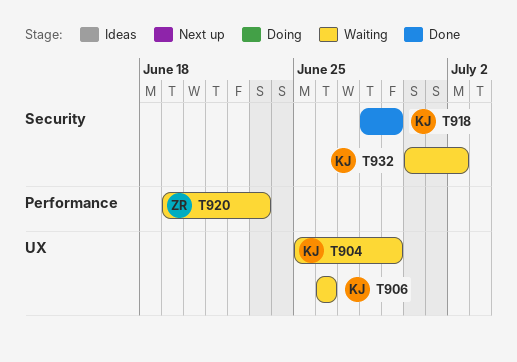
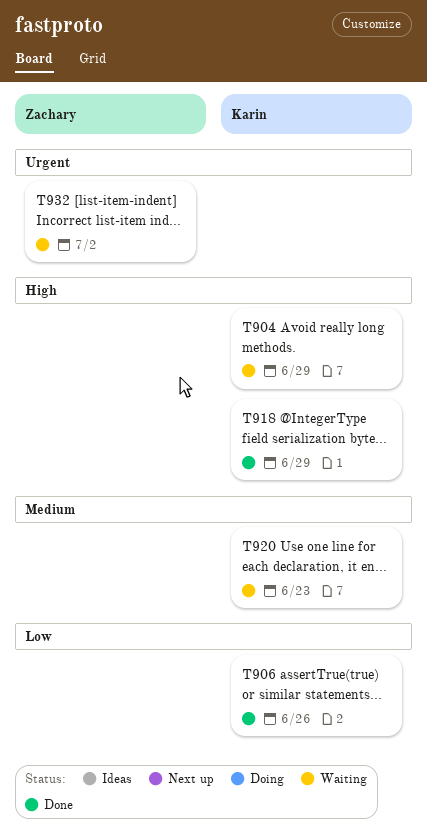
T906, status: Waiting -> Done
T920, owner: Zachary -> Karin
T932, owner: Karin -> Zachary

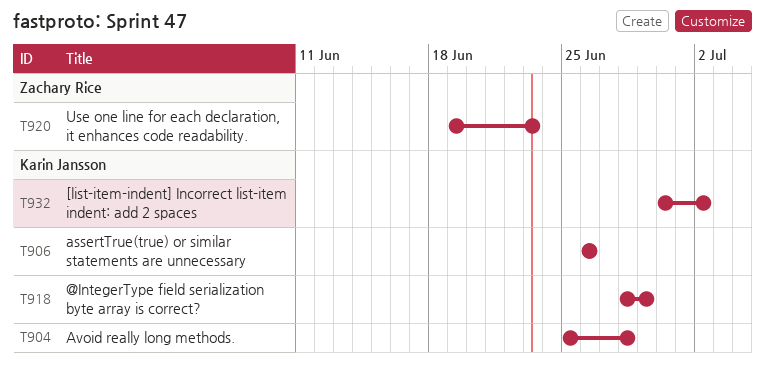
T904, due: Jun 29 -> Jun 28
T920, owner: Karin Jansson -> Zachary Rice
T932, owner: Zachary Rice -> Karin Jansson

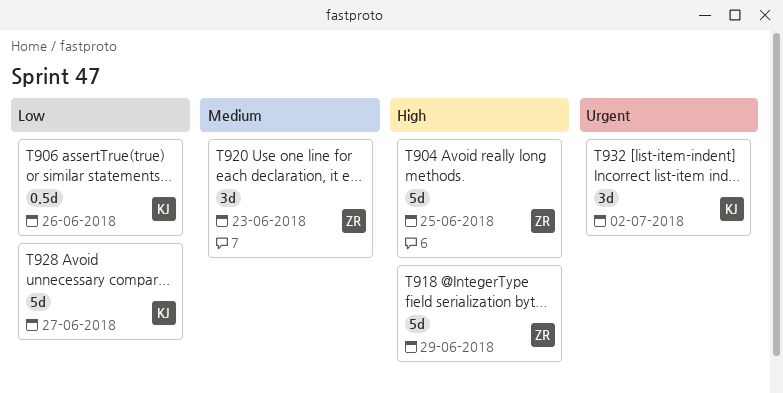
T904, owner: Karin Jansson -> Zachary Rice
T904, due: Jun 28 -> Jun 25
T918, owner: Karin Jansson -> Zachary Rice
T928: none -> present

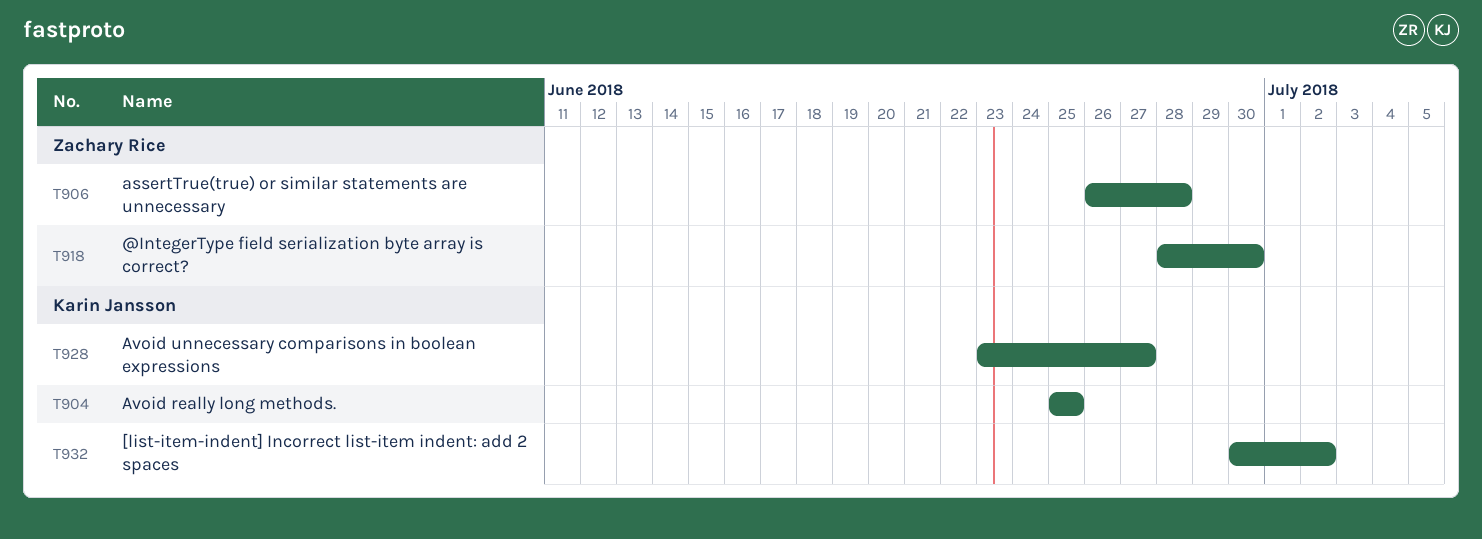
T904, owner: Zachary Rice -> Karin Jansson
T906, owner: Karin Jansson -> Zachary Rice
T906, due: Jun 26 -> Jun 28
T918, due: Jun 29 -> Jun 30
T920: present -> none

